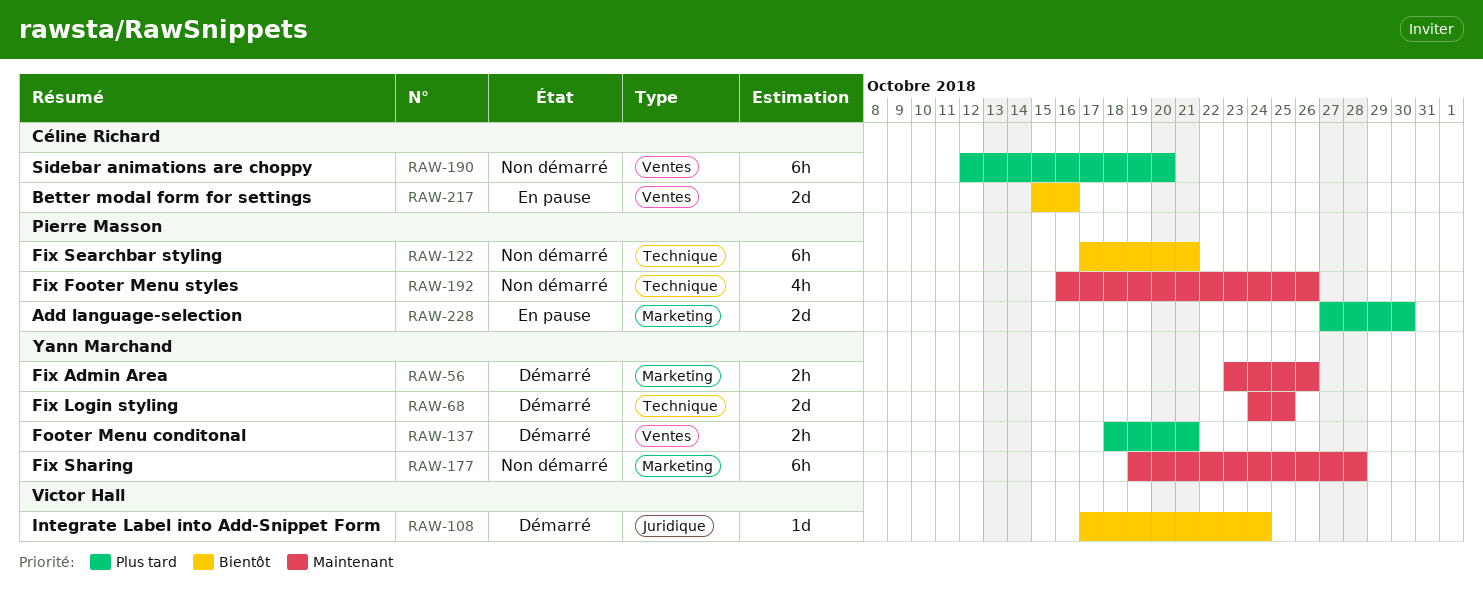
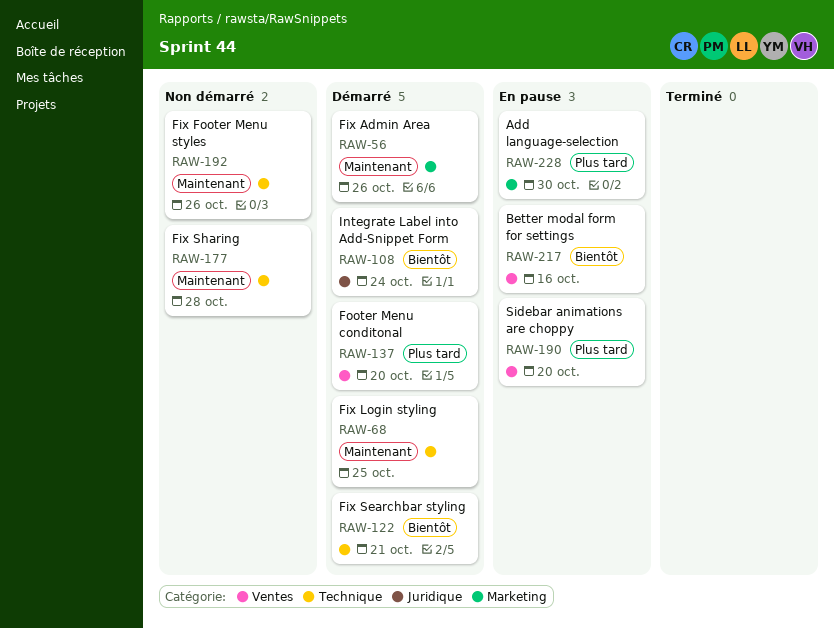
RAW-122, status: Non démarré -> Démarré
RAW-137, due: Oct 21 -> Oct 20
RAW-177, label: Marketing -> Technique
RAW-190, status: Non démarré -> En pause

